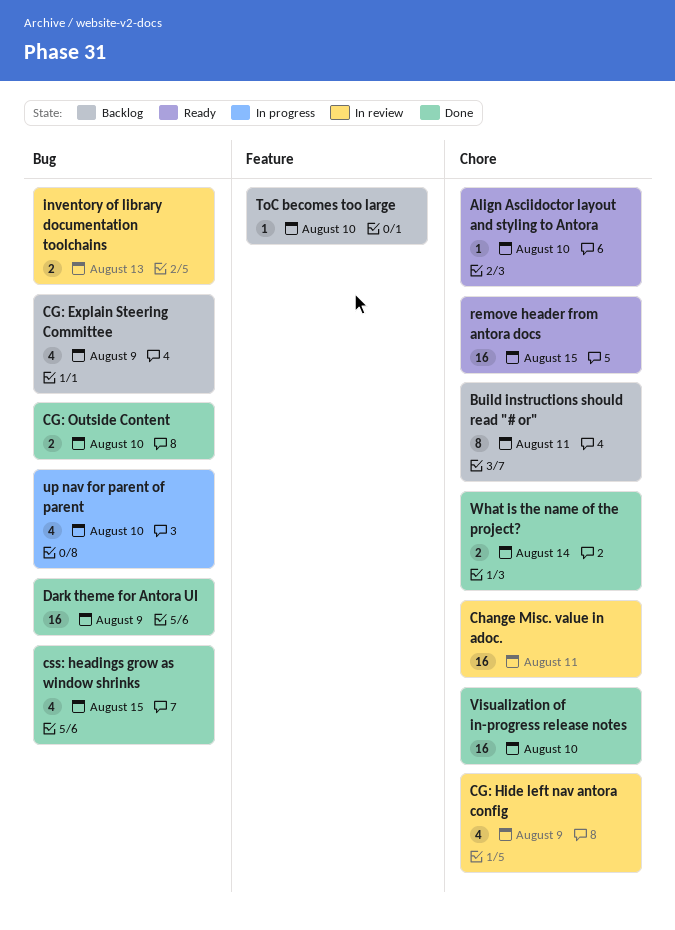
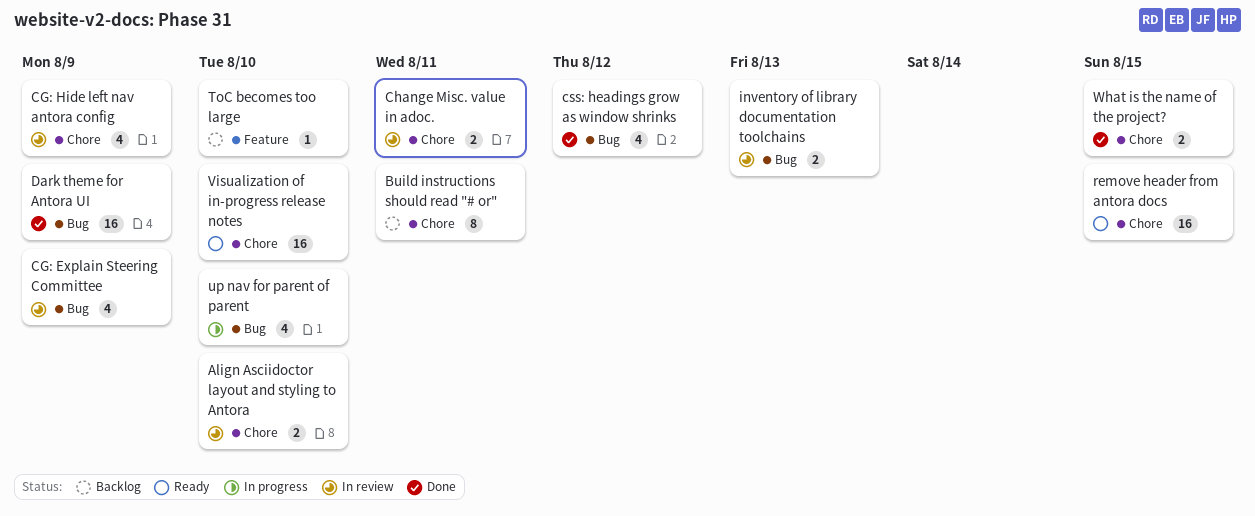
Align Asciidoctor layout and styling to Antora, status: Ready -> In review
Align Asciidoctor layout and styling to Antora, estimate: 1 -> 2
CG: Explain Steering Committee, status: Backlog -> In review
CG: Outside Content: present -> none
Change Misc. value in adoc., estimate: 16 -> 2
css: headings grow as window shrinks, due: Aug 15 -> Aug 12
Visualization of in-progress release notes, status: Done -> Ready
What is the name of the project?, due: Aug 14 -> Aug 15

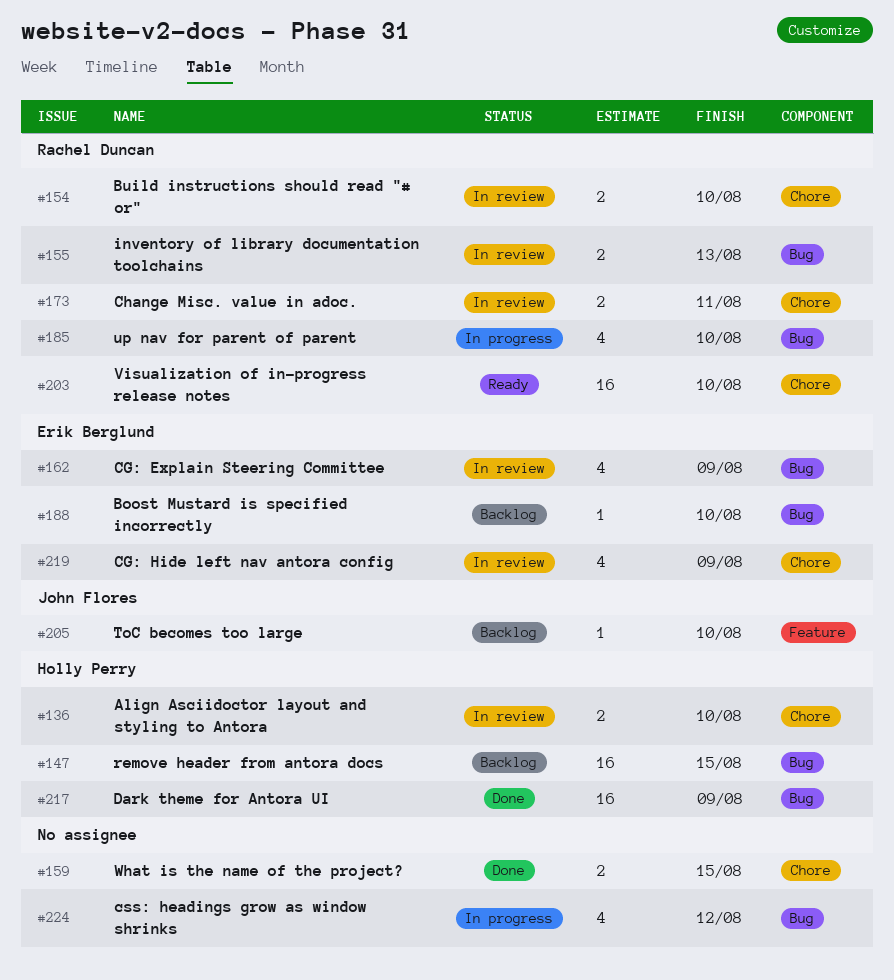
Boost Mustard is specified incorrectly: none -> present
Build instructions should read "# or", status: Backlog -> In review
Build instructions should read "# or", estimate: 8 -> 2
Build instructions should read "# or", due: Aug 11 -> Aug 10
css: headings grow as window shrinks, status: Done -> In progress
remove header from antora docs, status: Ready -> Backlog
remove header from antora docs, label: Chore -> Bug

